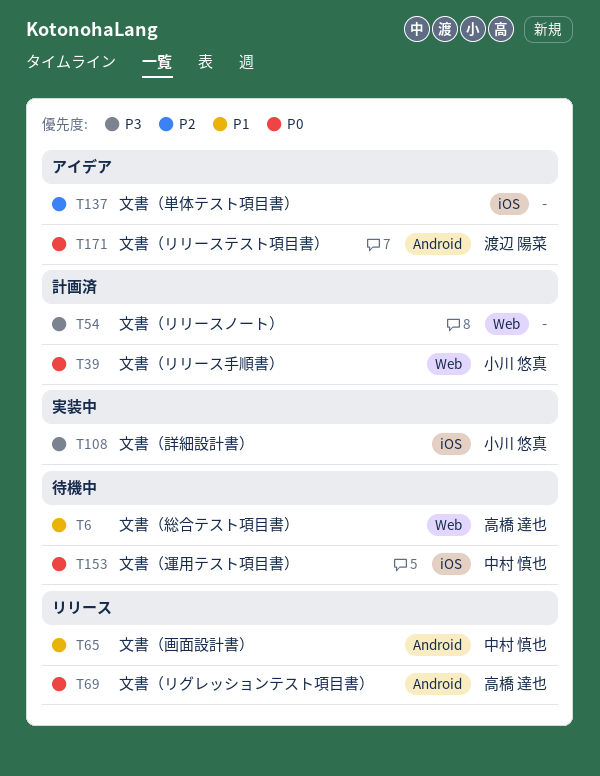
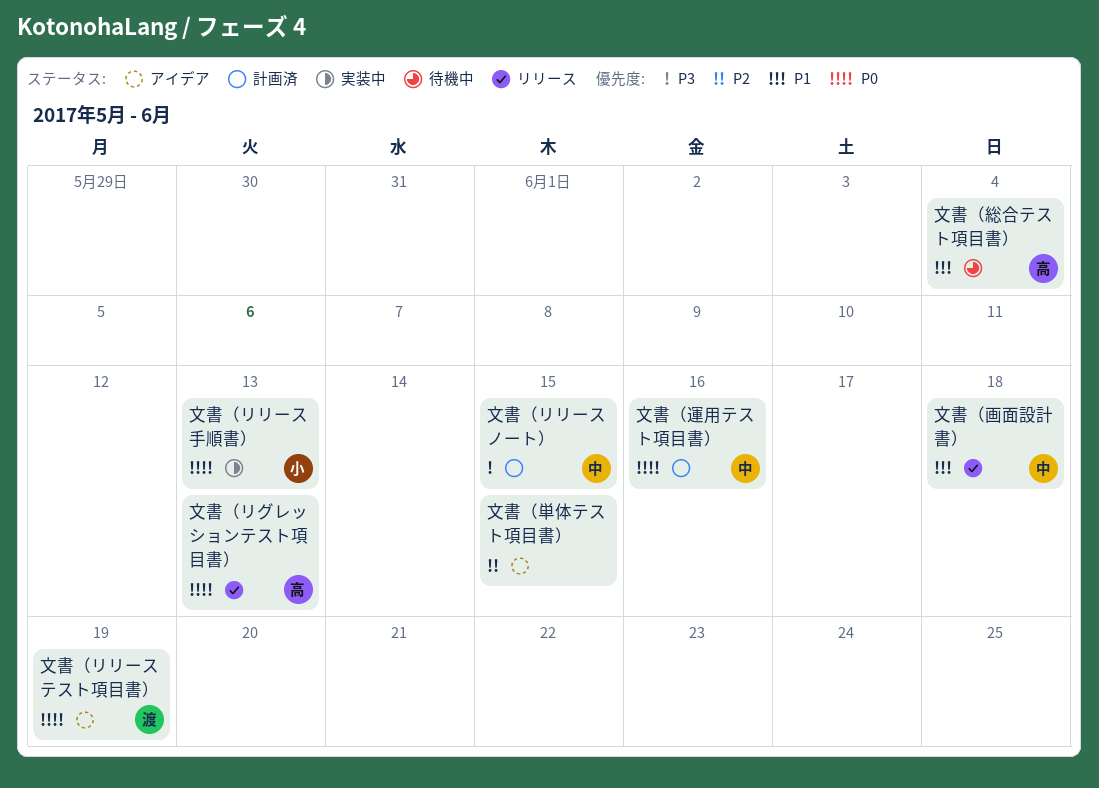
文書（リリースノート）, owner: none -> 中村 慎也
文書（リリース手順書）, status: 計画済 -> 実装中
文書（詳細設計書）: present -> none
文書（運用テスト項目書）, status: 待機中 -> 計画済

